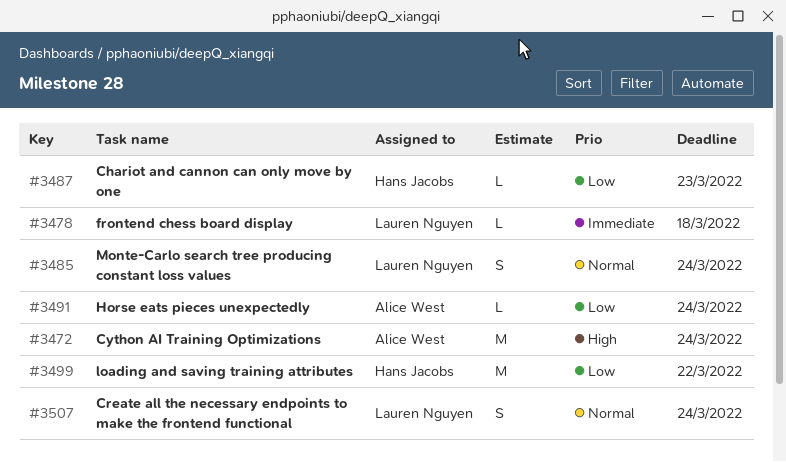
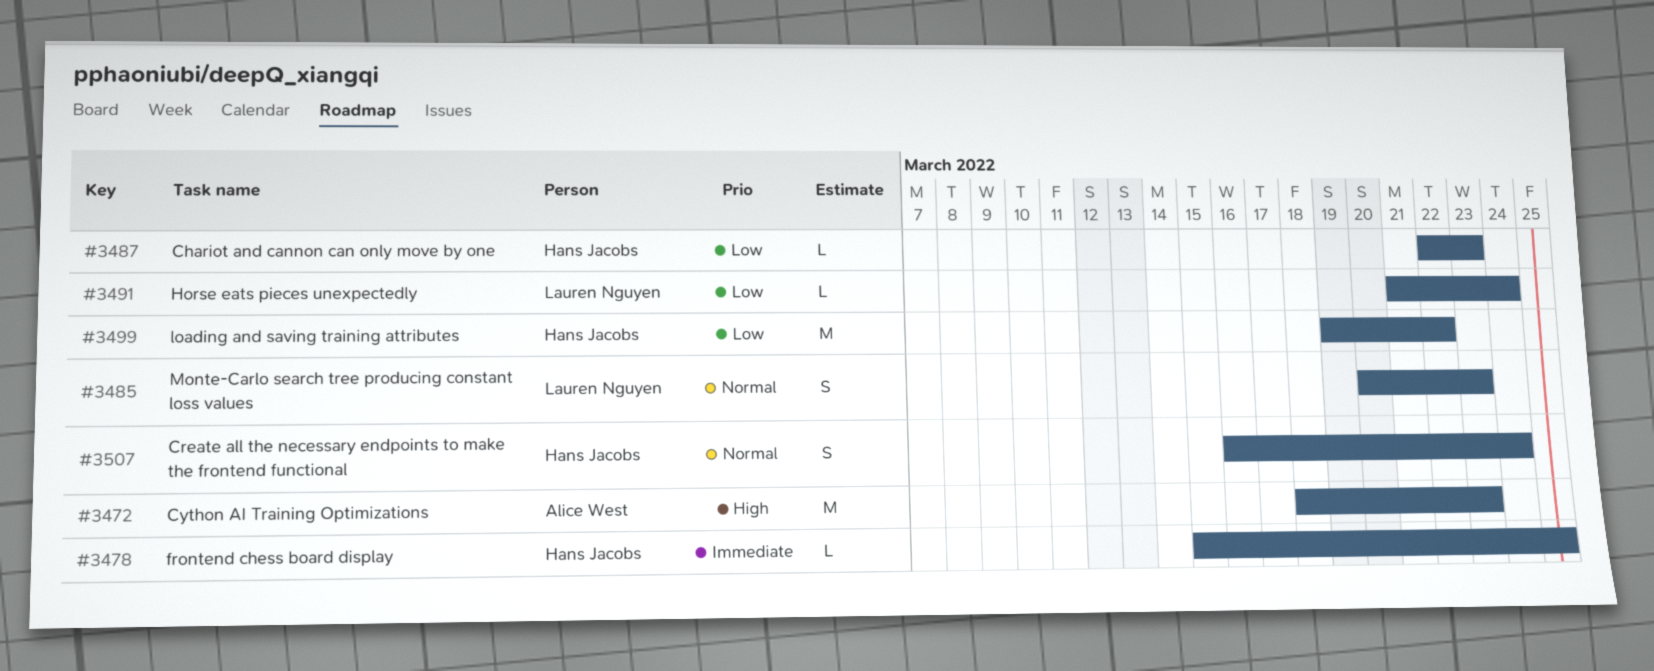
#3472, due: Mar 24 -> Mar 23
#3478, owner: Lauren Nguyen -> Hans Jacobs
#3478, due: Mar 18 -> Mar 25
#3485, due: Mar 24 -> Mar 23
#3491, owner: Alice West -> Lauren Nguyen
#3507, owner: Lauren Nguyen -> Hans Jacobs

